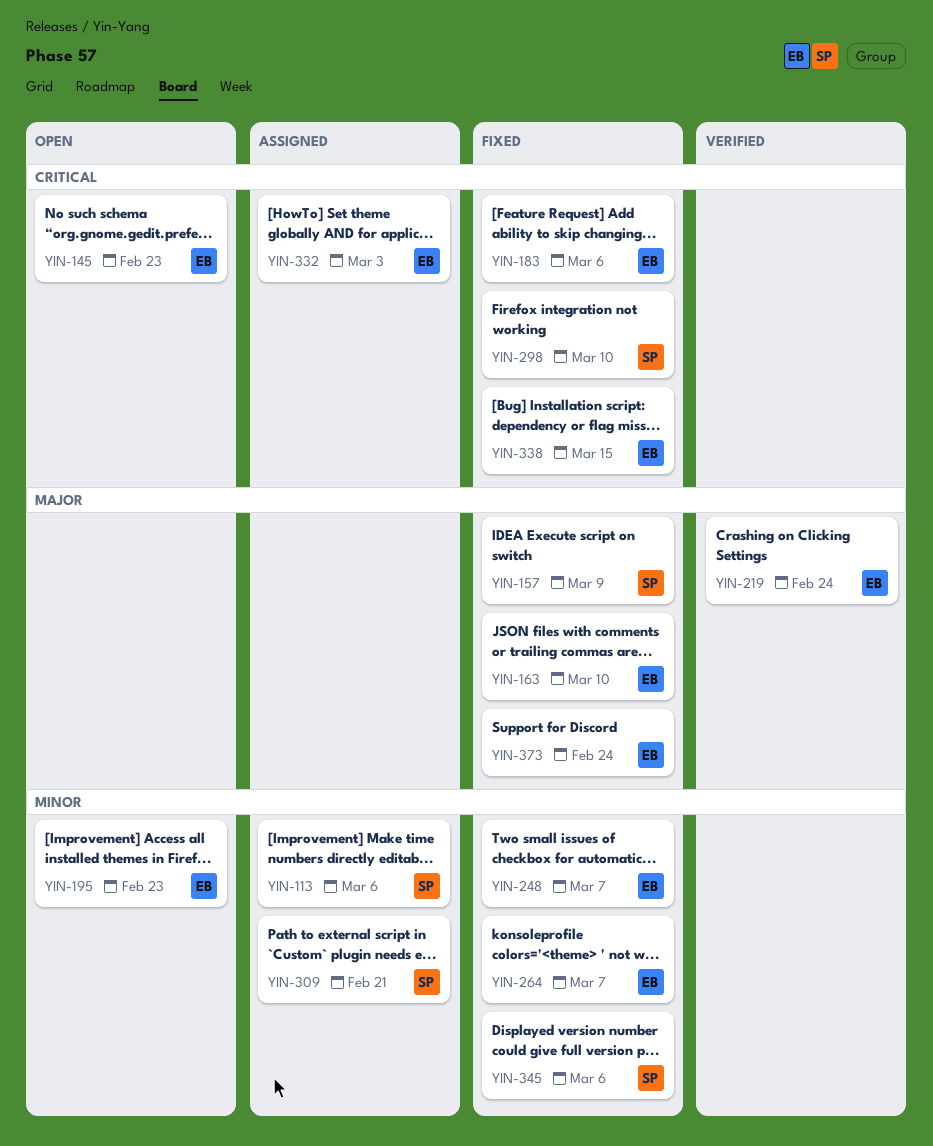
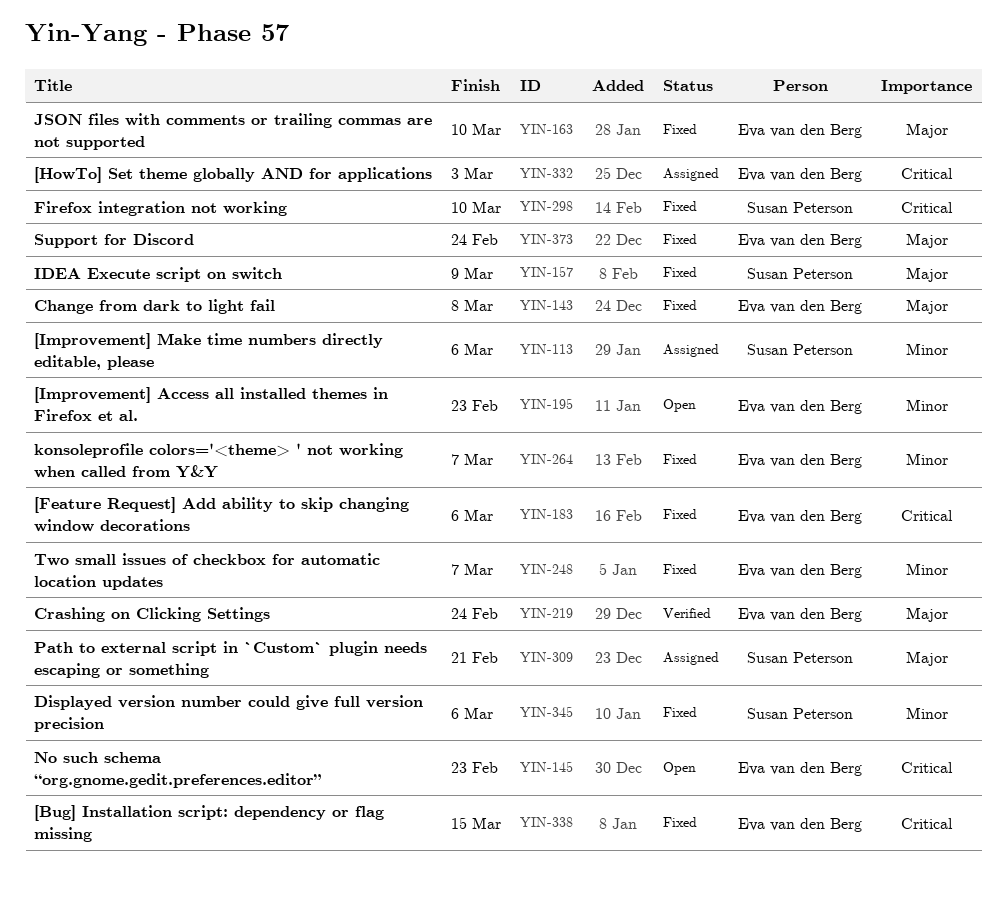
YIN-143: none -> present
YIN-309, priority: Minor -> Major

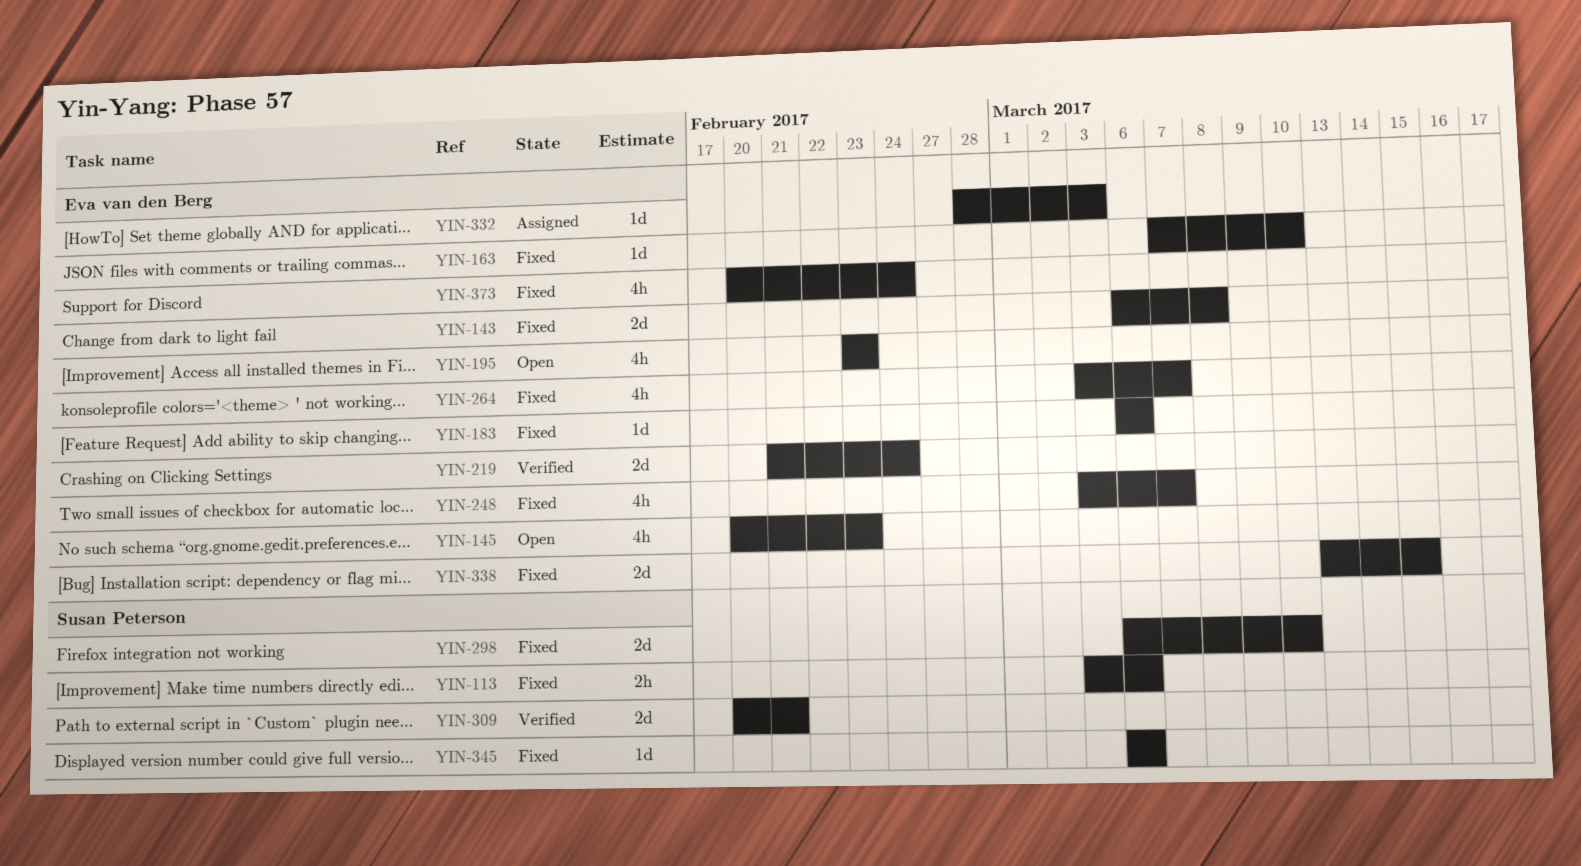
YIN-113, status: Assigned -> Fixed
YIN-157: present -> none
YIN-309, status: Assigned -> Verified

